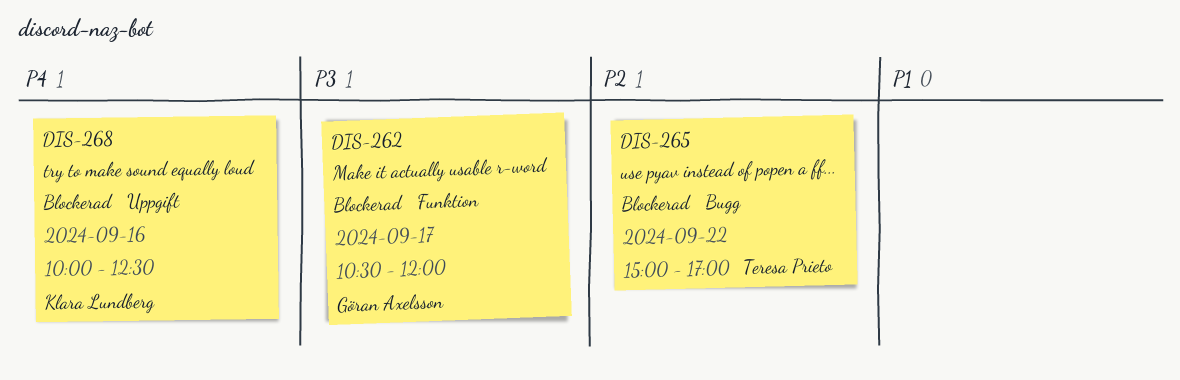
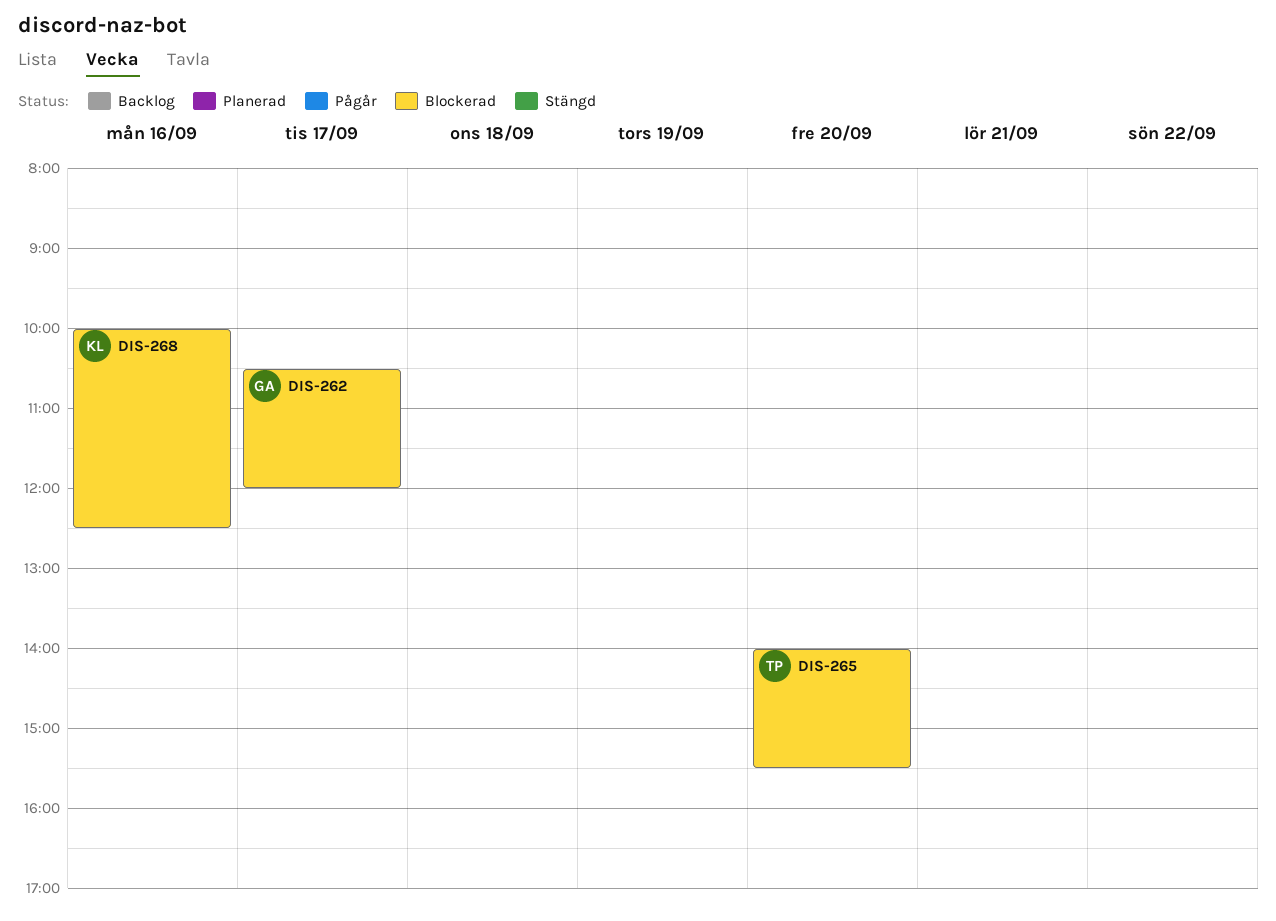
DIS-265, day: Sep 22 -> Sep 20
DIS-265, begins: 15:00 -> 14:00
DIS-265, ends: 17:00 -> 15:30

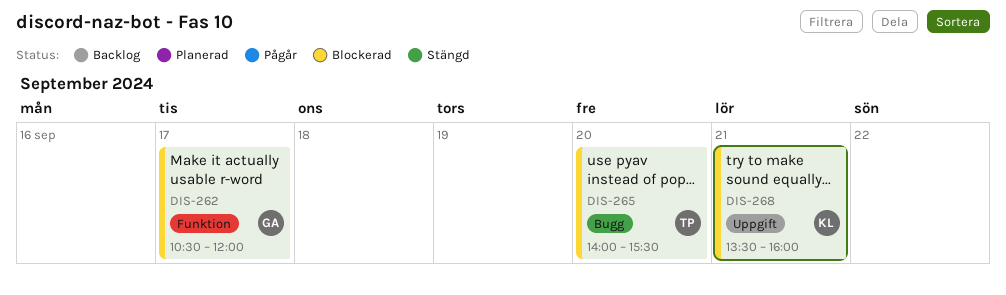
DIS-268, day: Sep 16 -> Sep 21
DIS-268, begins: 10:00 -> 13:30
DIS-268, ends: 12:30 -> 16:00

